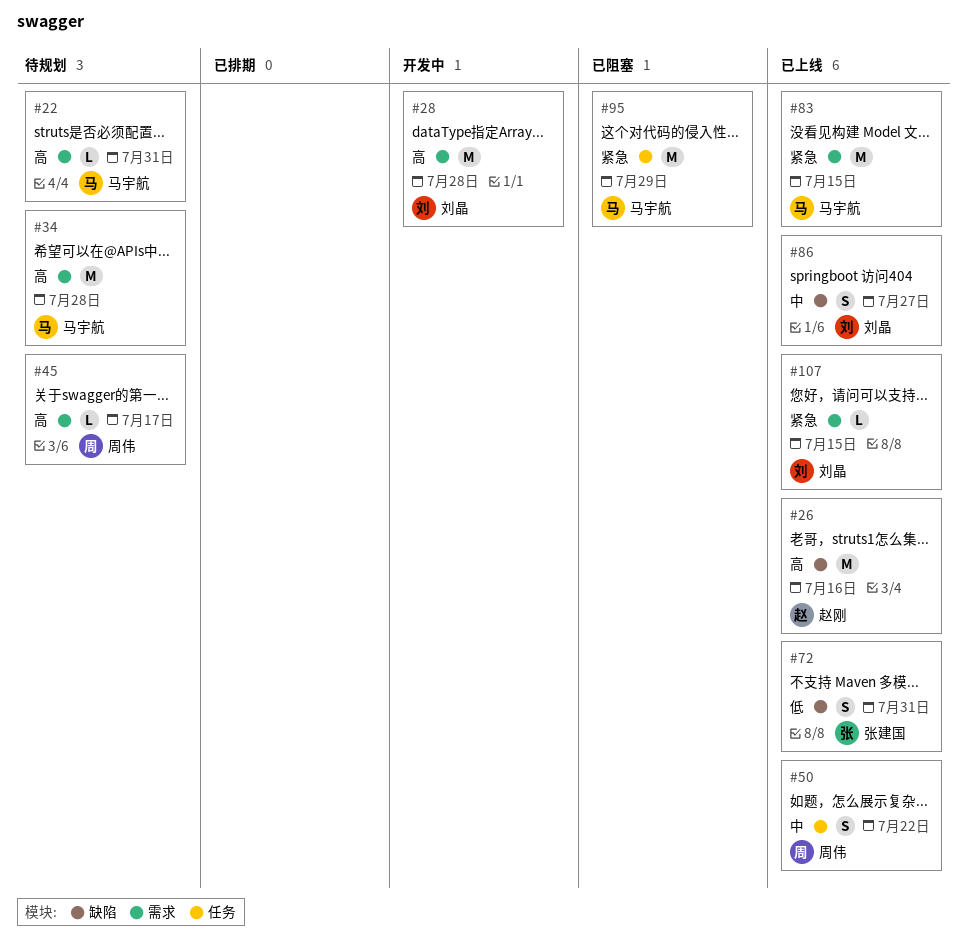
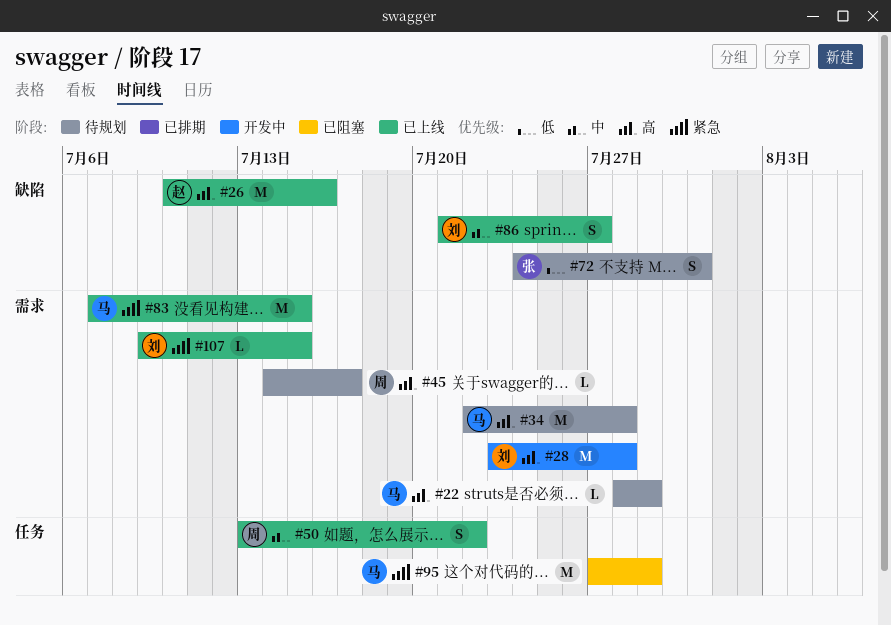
#22, due: Jul 31 -> Jul 29
#72, status: 已上线 -> 待规划

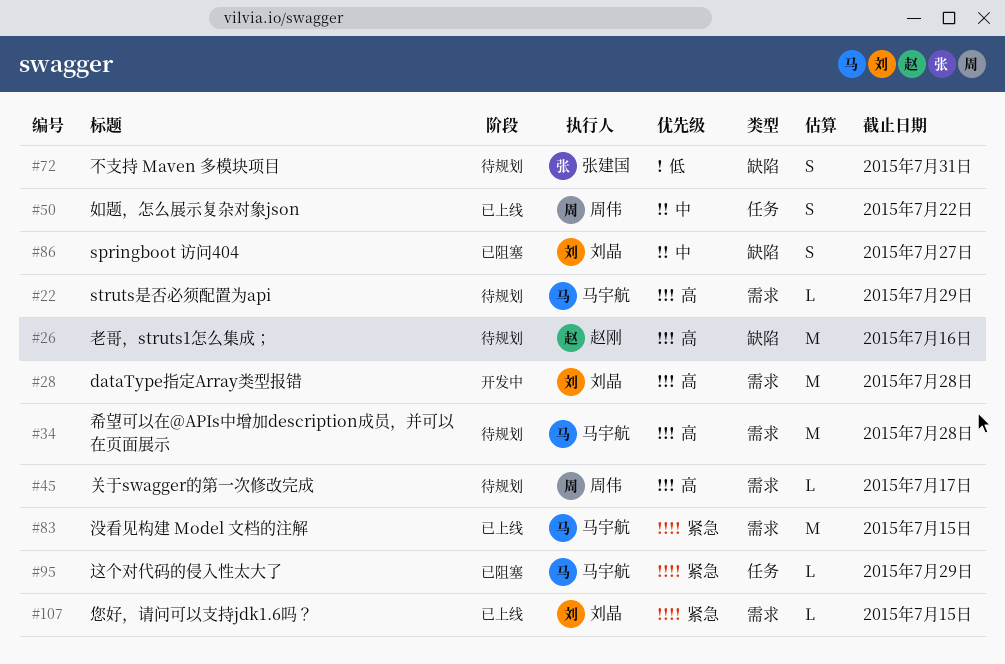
#26, status: 已上线 -> 待规划
#86, status: 已上线 -> 已阻塞
#95, estimate: M -> L

